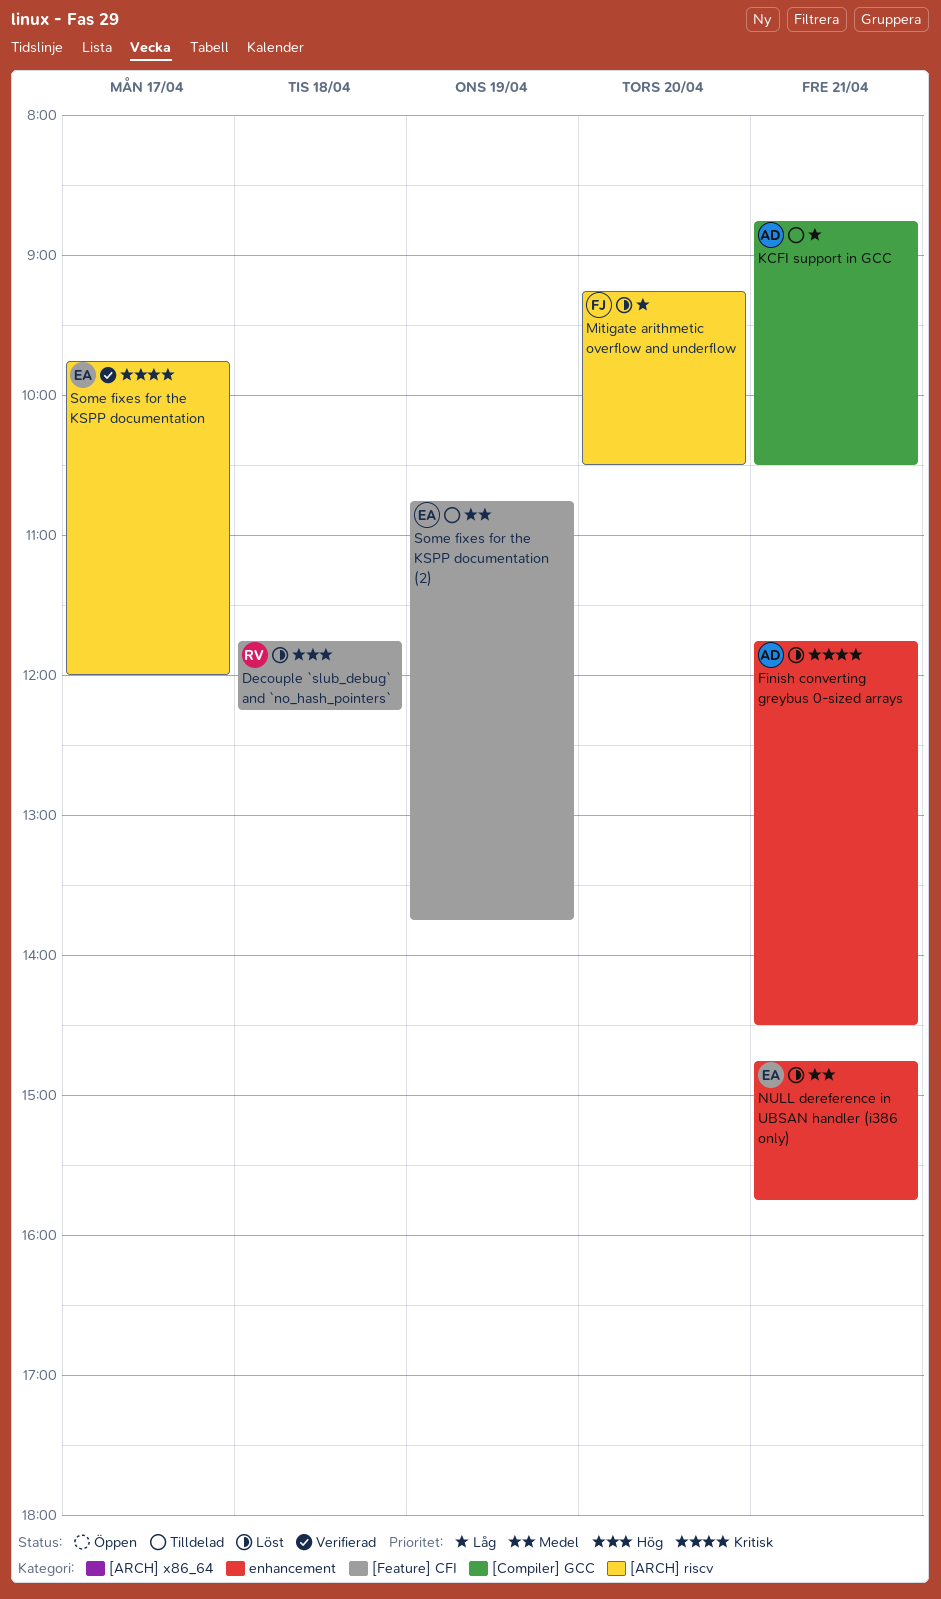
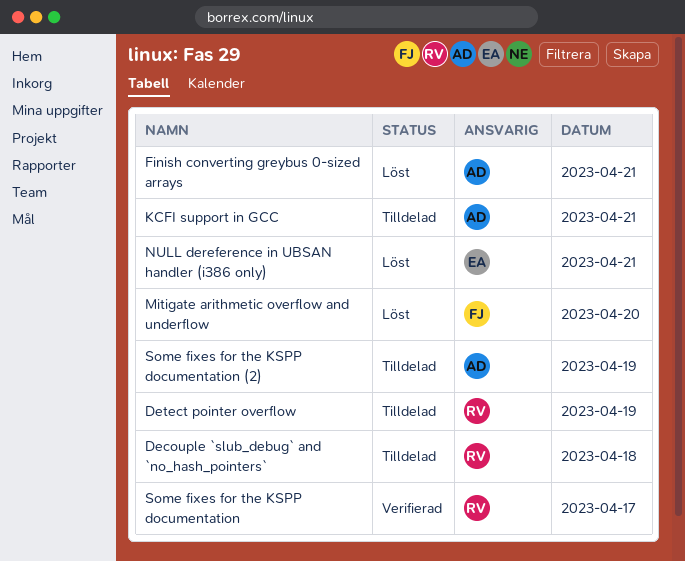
Decouple `slub_debug` and `no_hash_pointers`, status: Löst -> Tilldelad
Detect pointer overflow: none -> present
Some fixes for the KSPP documentation, owner: EA -> RV
Some fixes for the KSPP documentation (2), owner: EA -> AD

